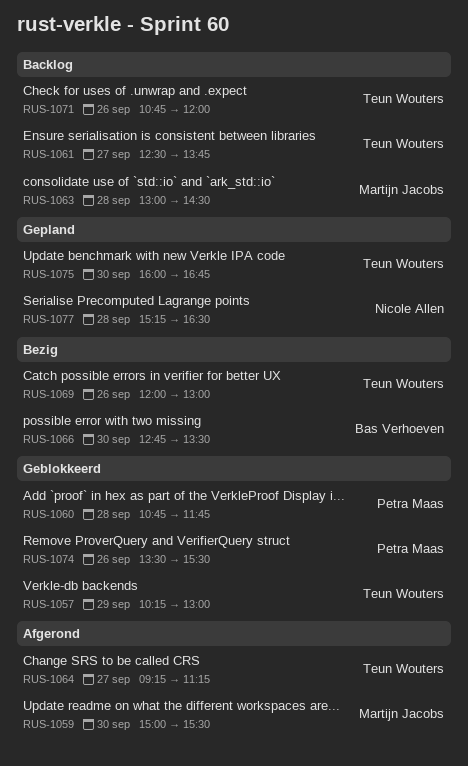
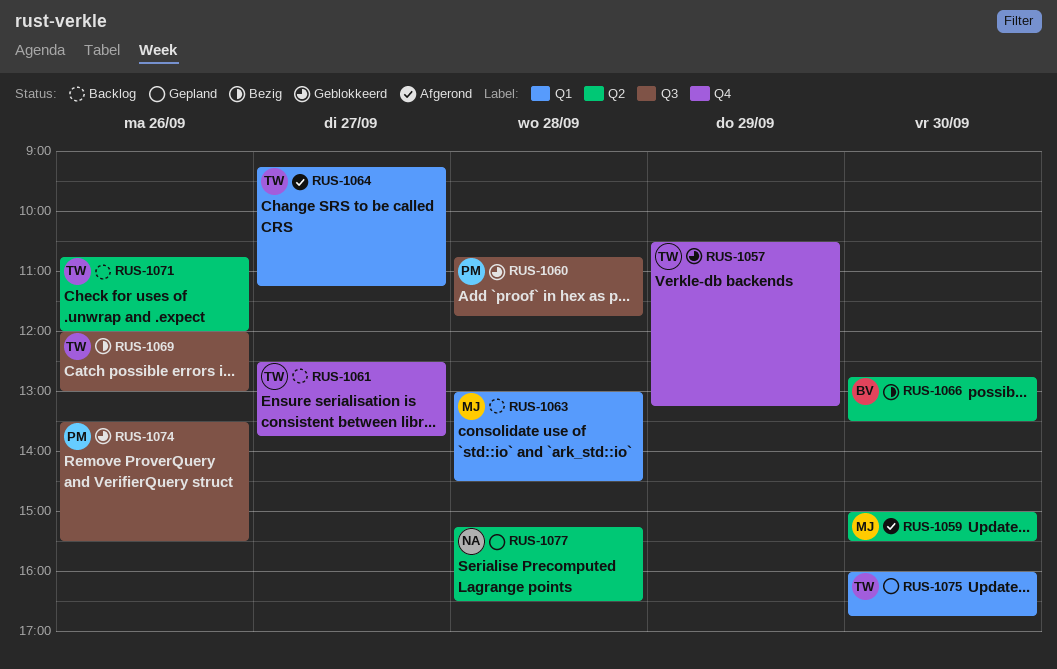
RUS-1057, begins: 10:15 -> 10:30
RUS-1057, ends: 13:00 -> 13:15

